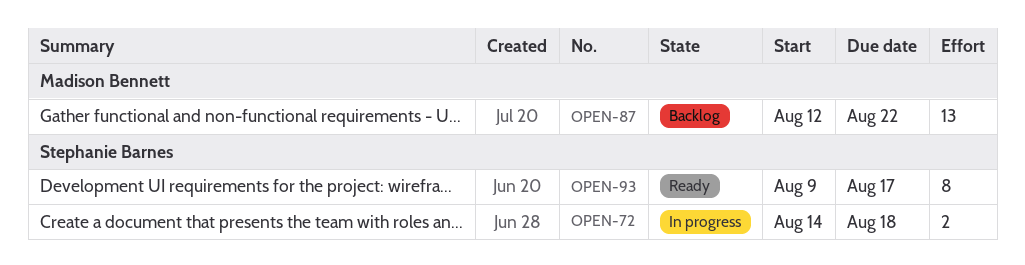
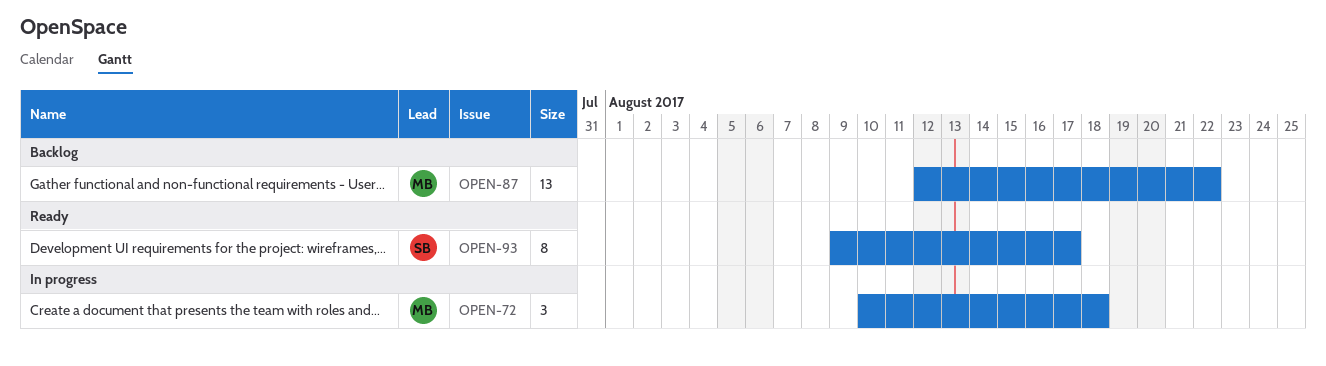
OPEN-72, owner: Stephanie Barnes -> Madison Bennett
OPEN-72, estimate: 2 -> 3
OPEN-72, start: Aug 14 -> Aug 10

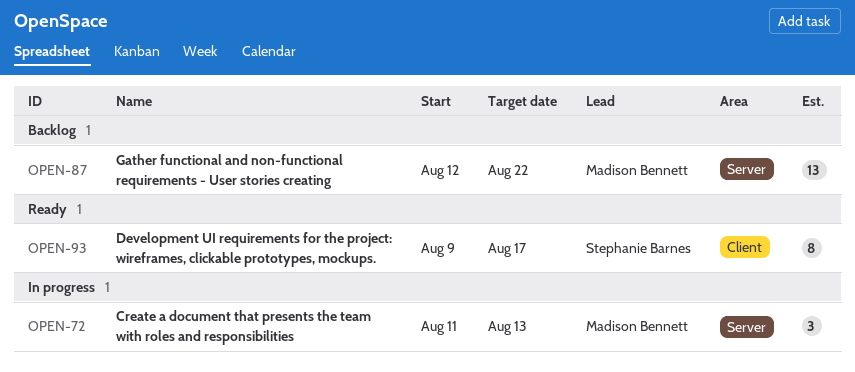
OPEN-72, start: Aug 10 -> Aug 11
OPEN-72, due: Aug 18 -> Aug 13

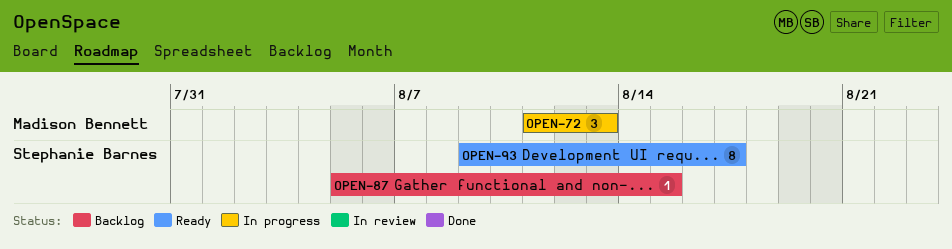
OPEN-87, owner: Madison Bennett -> Stephanie Barnes
OPEN-87, estimate: 13 -> 1
OPEN-87, start: Aug 12 -> Aug 5
OPEN-87, due: Aug 22 -> Aug 15

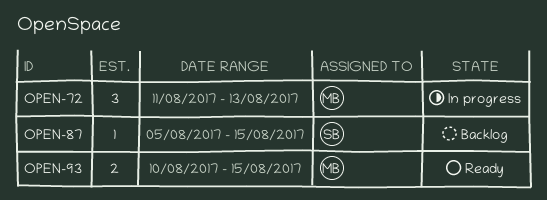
OPEN-93, owner: Stephanie Barnes -> Madison Bennett
OPEN-93, estimate: 8 -> 2
OPEN-93, start: Aug 9 -> Aug 10
OPEN-93, due: Aug 17 -> Aug 15

